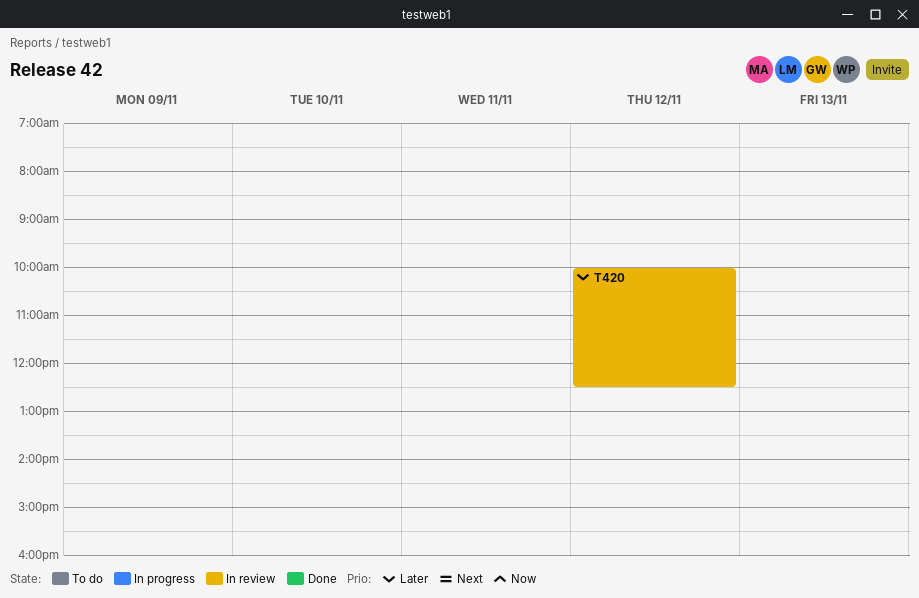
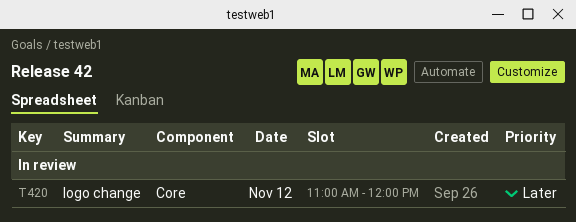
T420, begins: 10:00 -> 11:00
T420, ends: 12:30 -> 12:00

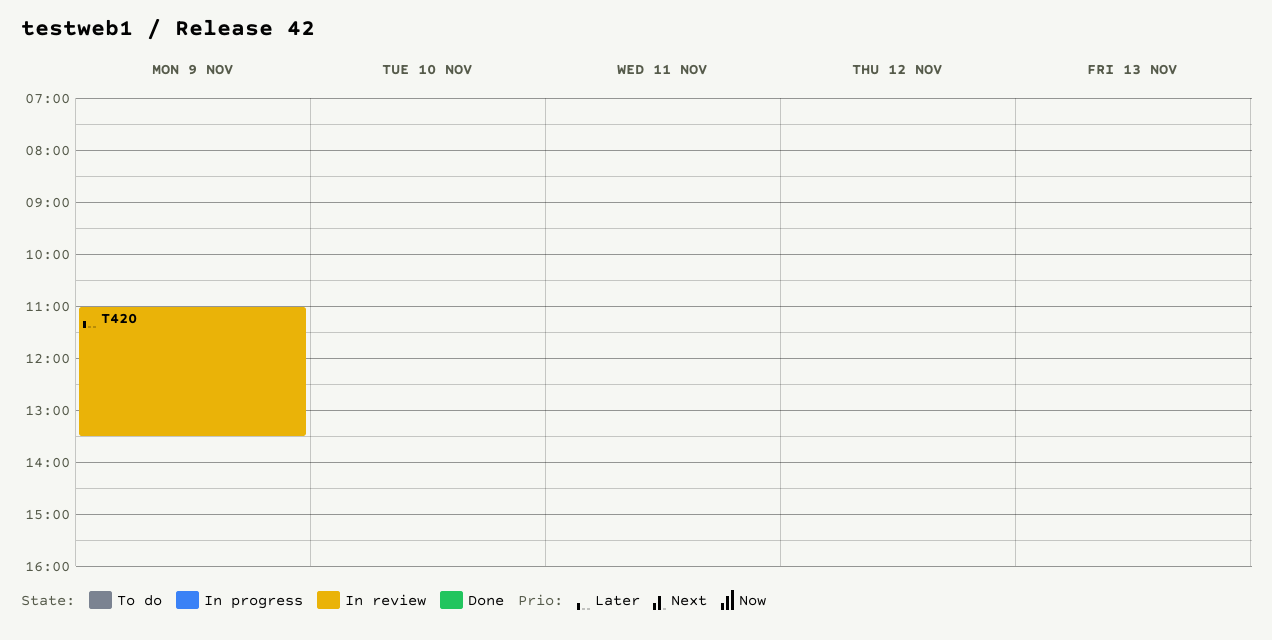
T420, day: Nov 12 -> Nov 9
T420, ends: 12:00 -> 13:30

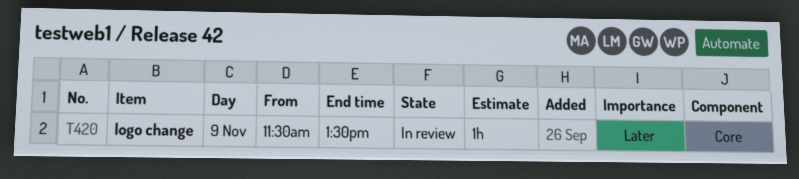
T420, begins: 11:00 -> 11:30

